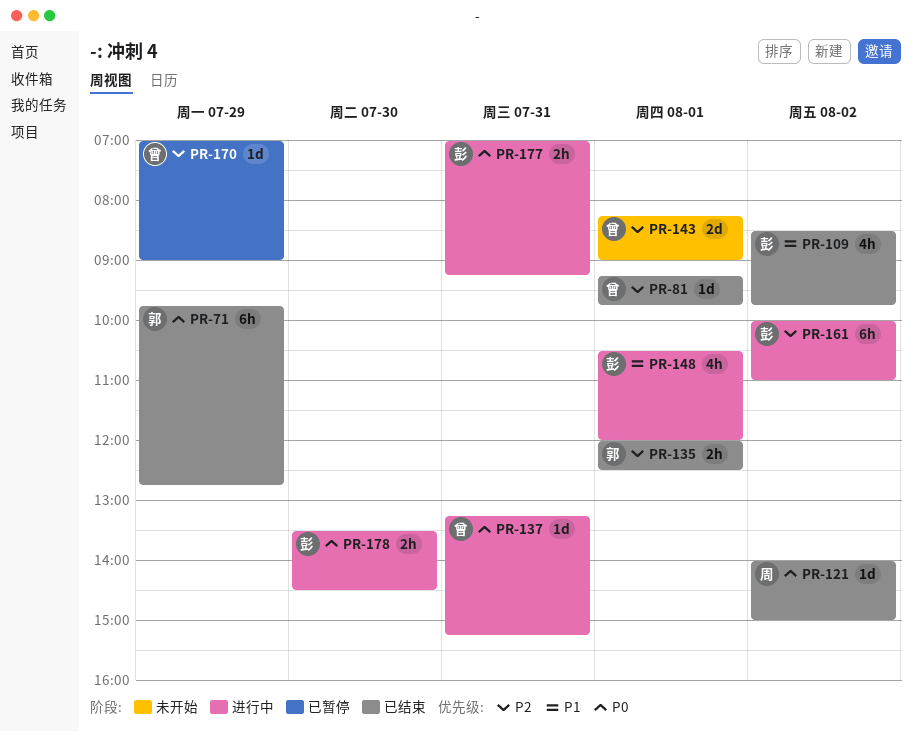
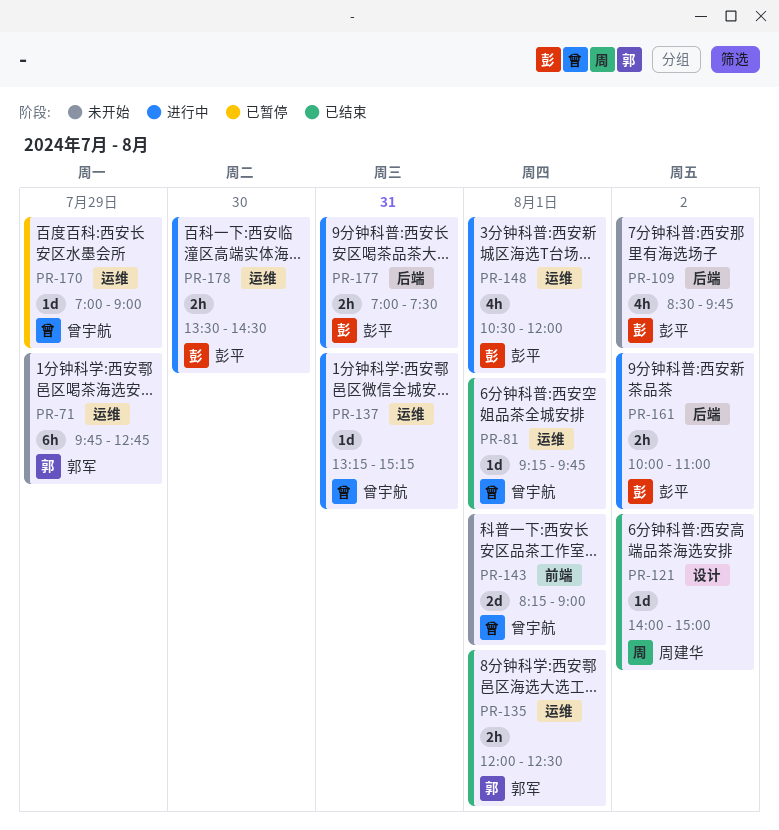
PR-71, status: 已结束 -> 未开始
PR-109, status: 已结束 -> 未开始
PR-161, estimate: 6h -> 2h
PR-177, ends: 09:15 -> 07:30

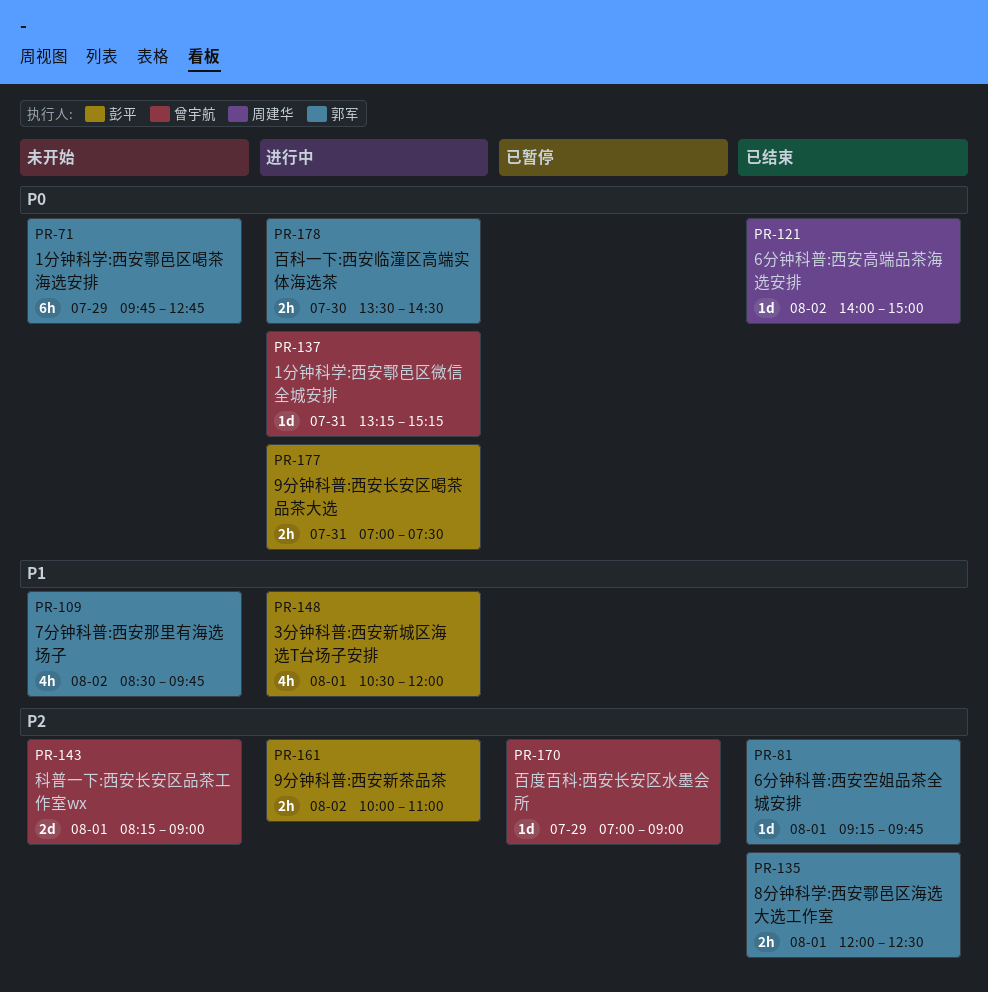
PR-81, owner: 曾宇航 -> 郭军
PR-109, owner: 彭平 -> 郭军
PR-178, owner: 彭平 -> 郭军

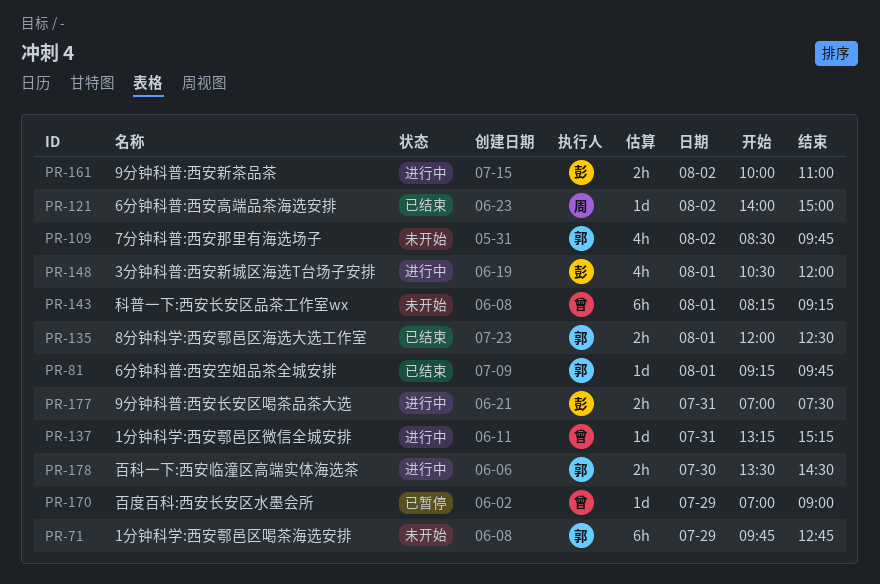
PR-143, estimate: 2d -> 6h
PR-143, ends: 09:00 -> 09:15

